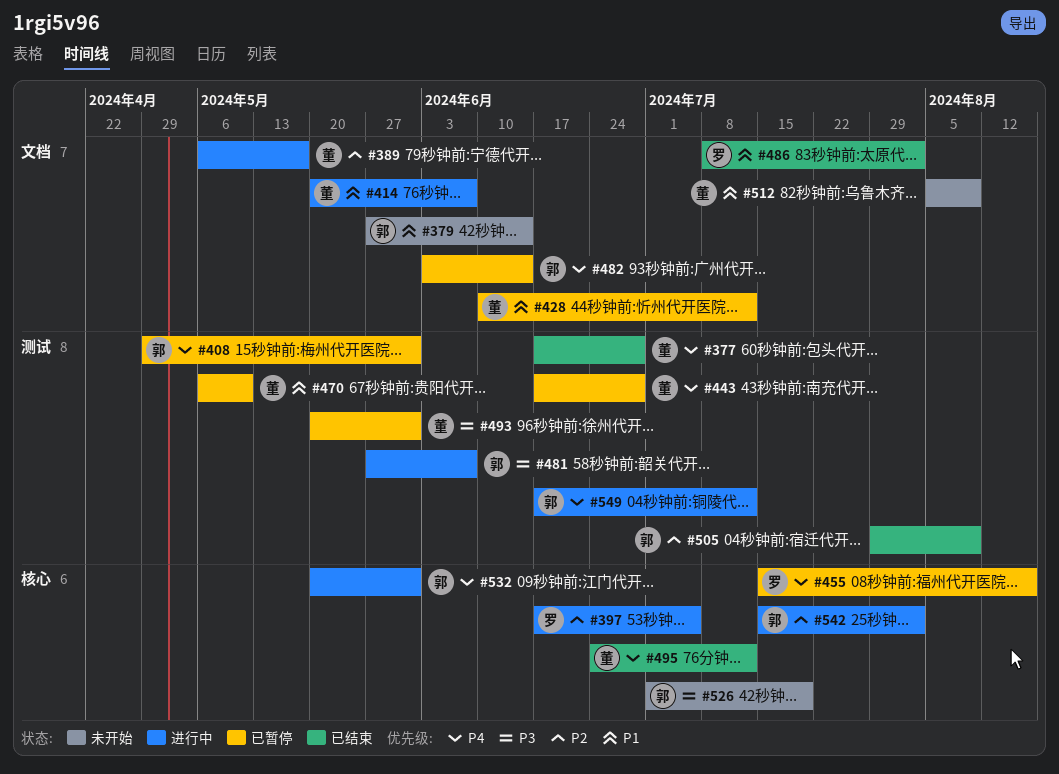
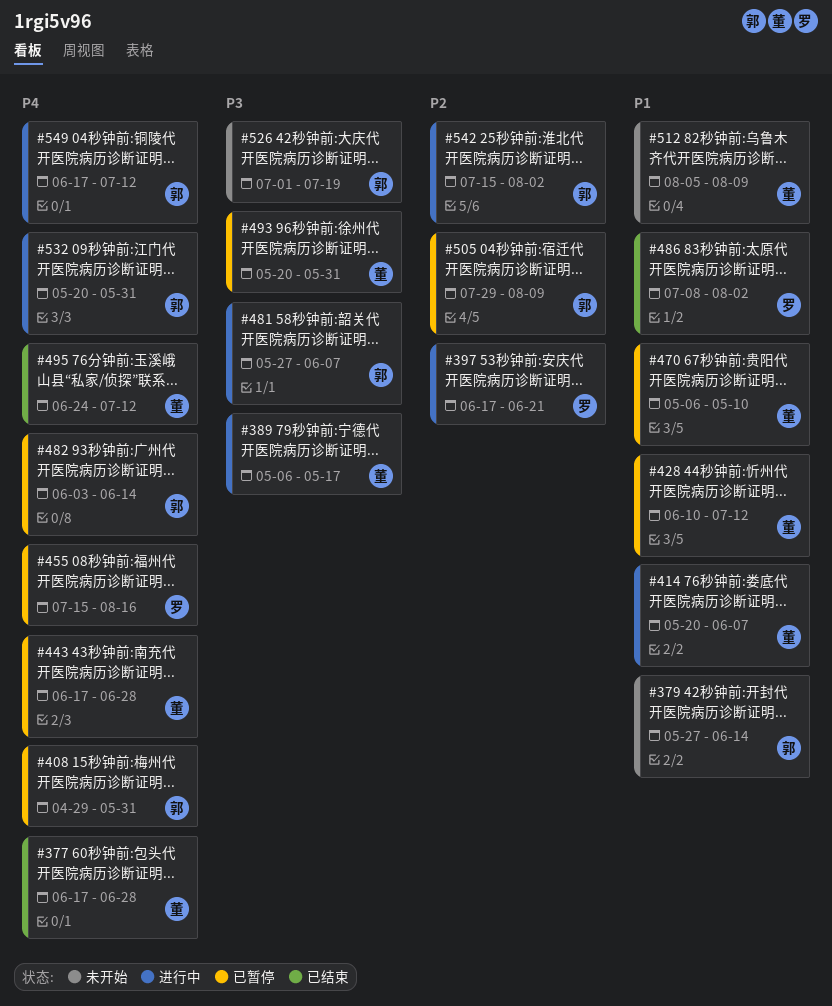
#389, priority: P2 -> P3
#397, due: Jul 5 -> Jun 21
#505, status: 已结束 -> 已暂停

